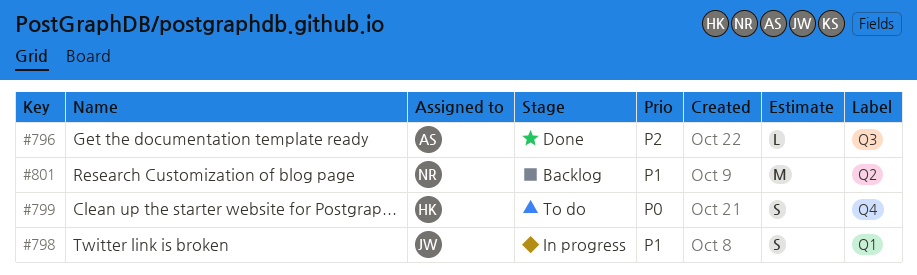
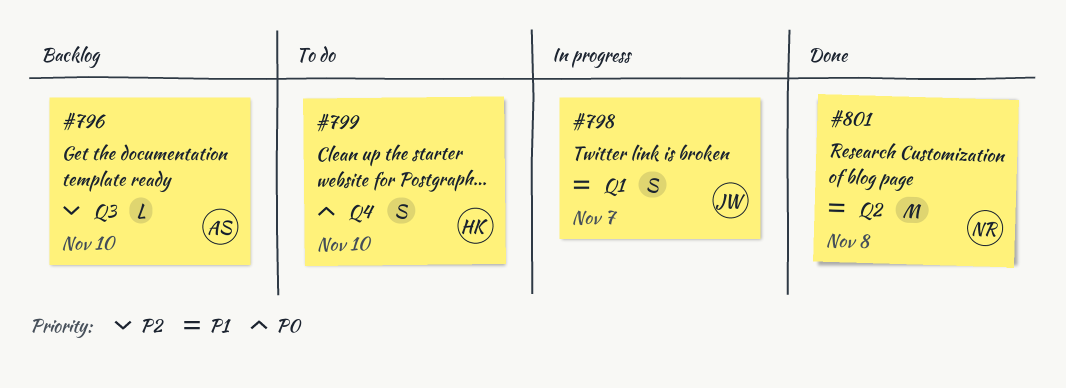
#796, status: Done -> Backlog
#801, status: Backlog -> Done

